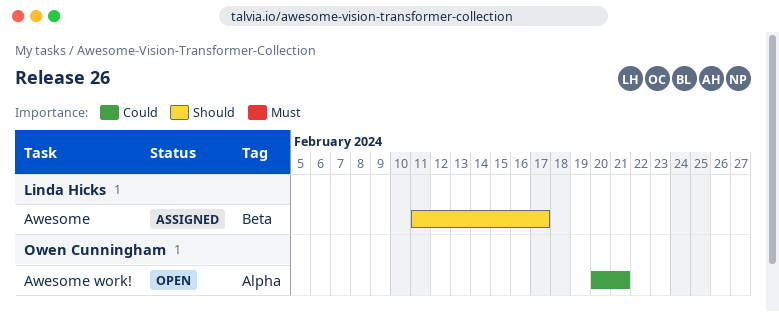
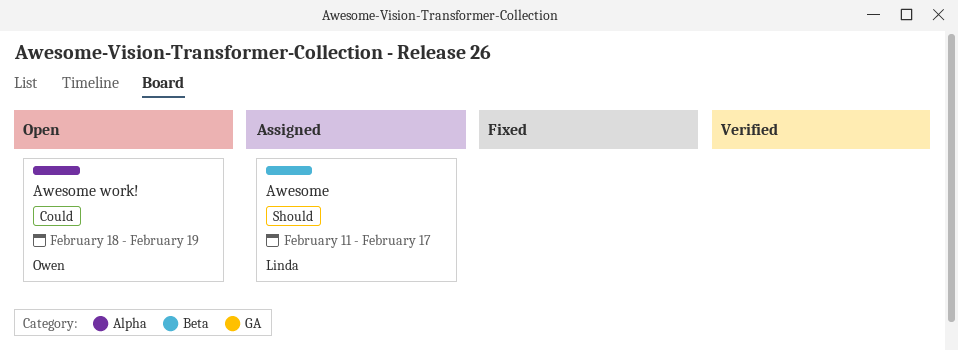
Awesome work!, start: Feb 20 -> Feb 18
Awesome work!, due: Feb 21 -> Feb 19

